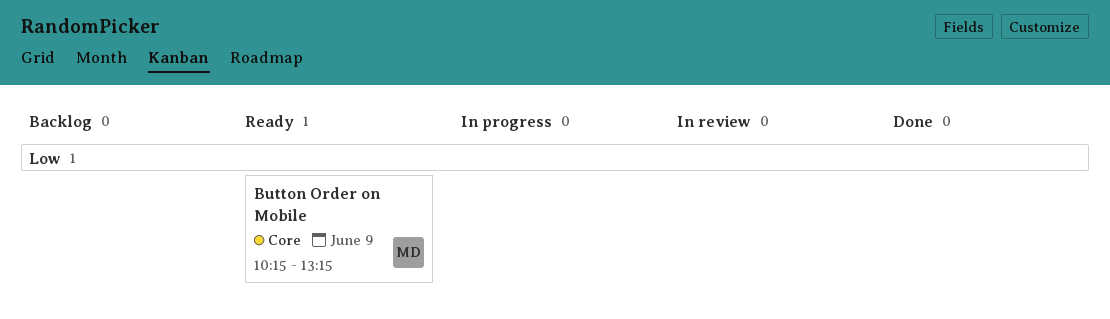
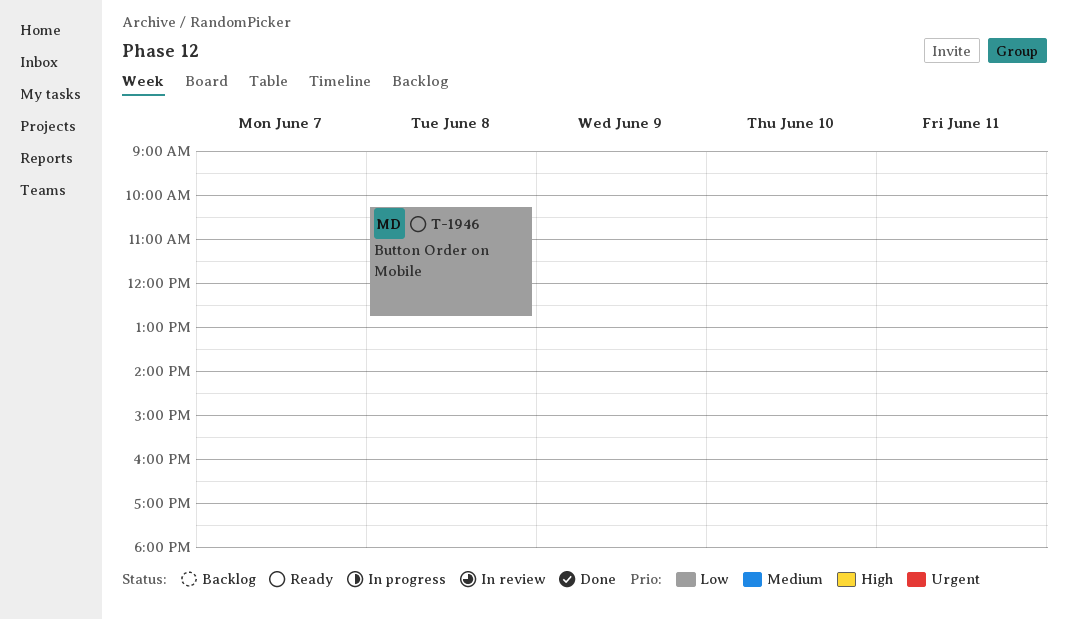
Button Order on Mobile, day: Jun 9 -> Jun 8
Button Order on Mobile, ends: 13:15 -> 12:45

